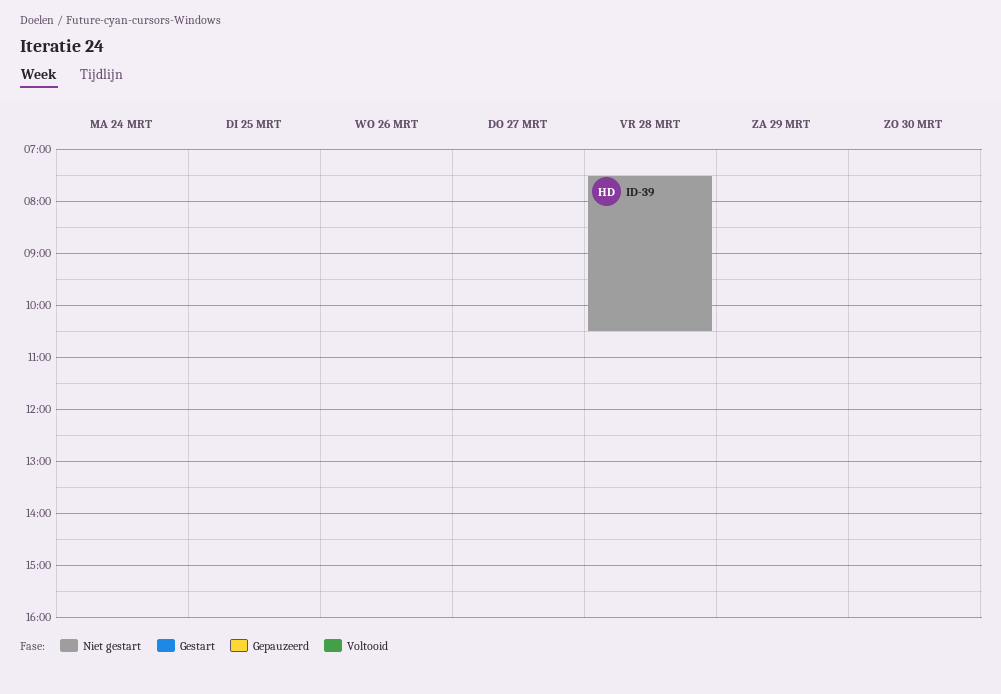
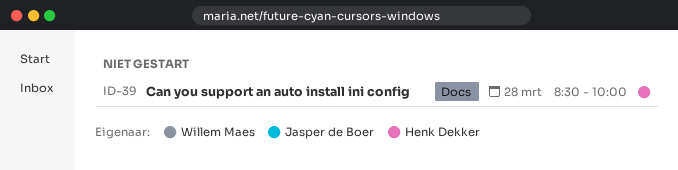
ID-39, begins: 07:30 -> 08:30
ID-39, ends: 10:30 -> 10:00

